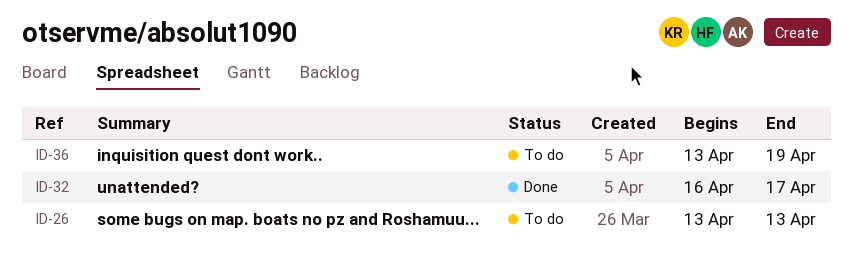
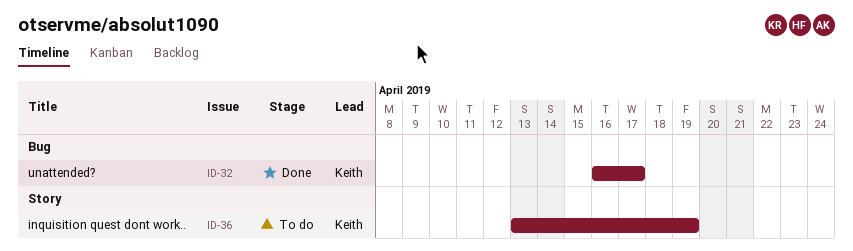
ID-26: present -> none

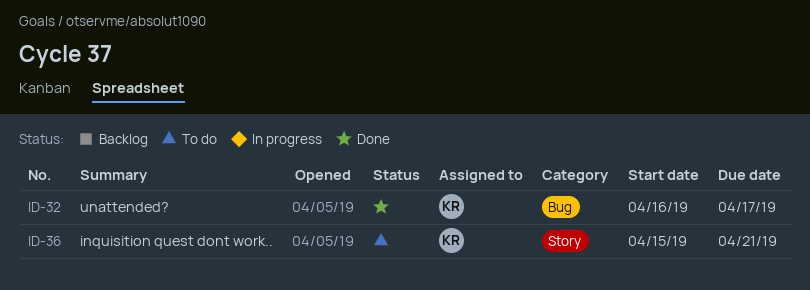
ID-36, start: Apr 13 -> Apr 15
ID-36, due: Apr 19 -> Apr 21

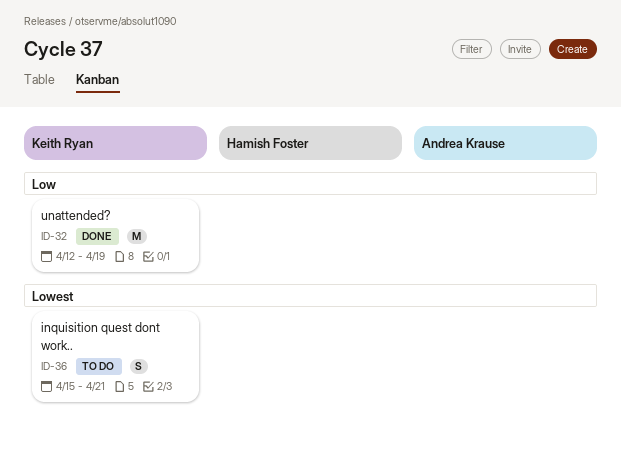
ID-32, start: Apr 16 -> Apr 12
ID-32, due: Apr 17 -> Apr 19

